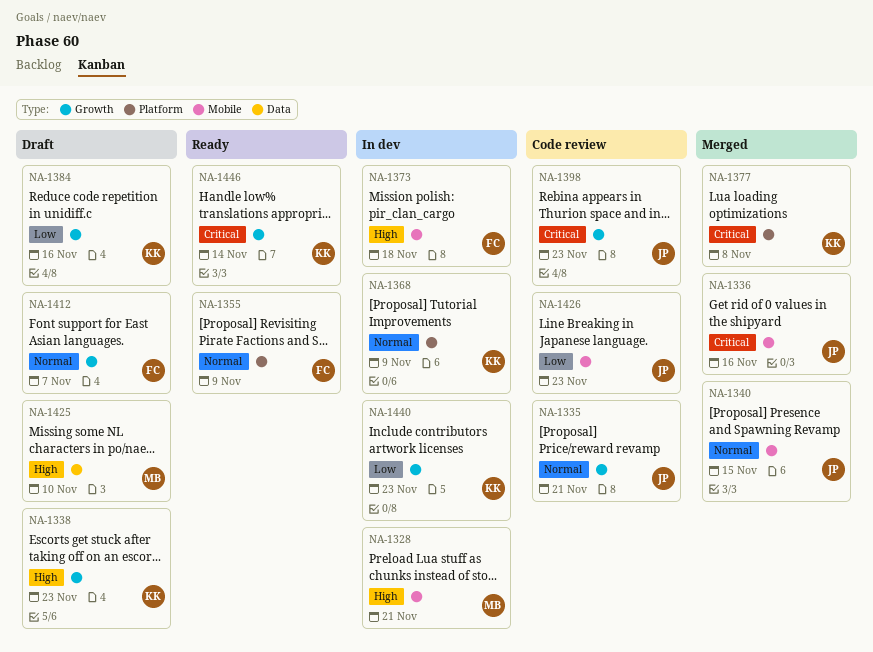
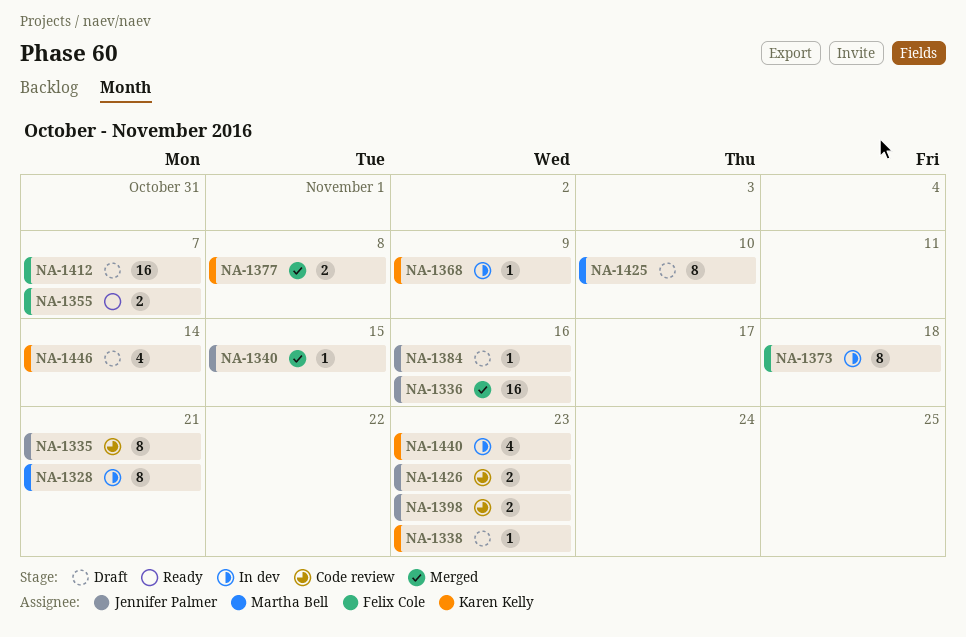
NA-1355, due: Nov 9 -> Nov 7
NA-1384, owner: Karen Kelly -> Jennifer Palmer
NA-1446, status: Ready -> Draft

